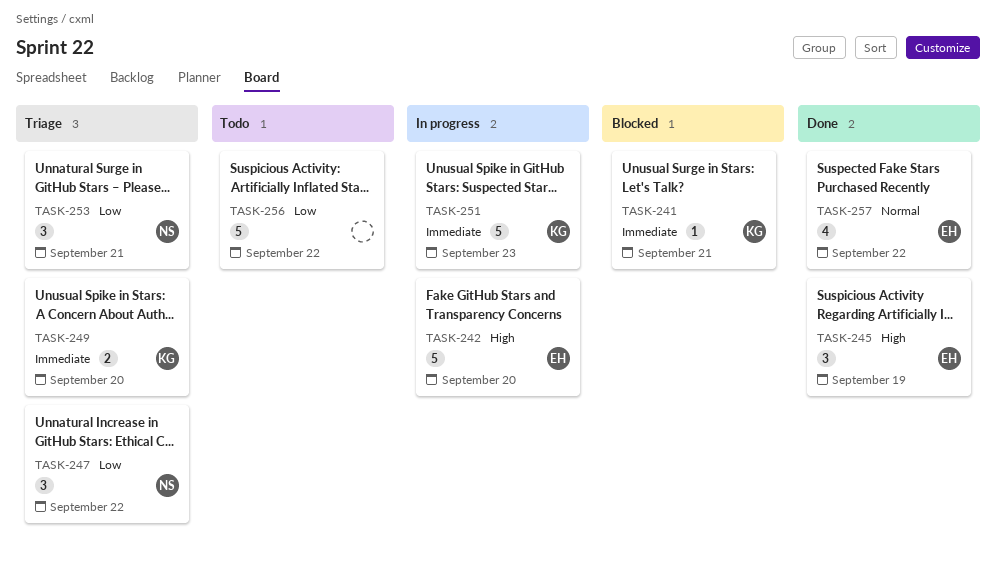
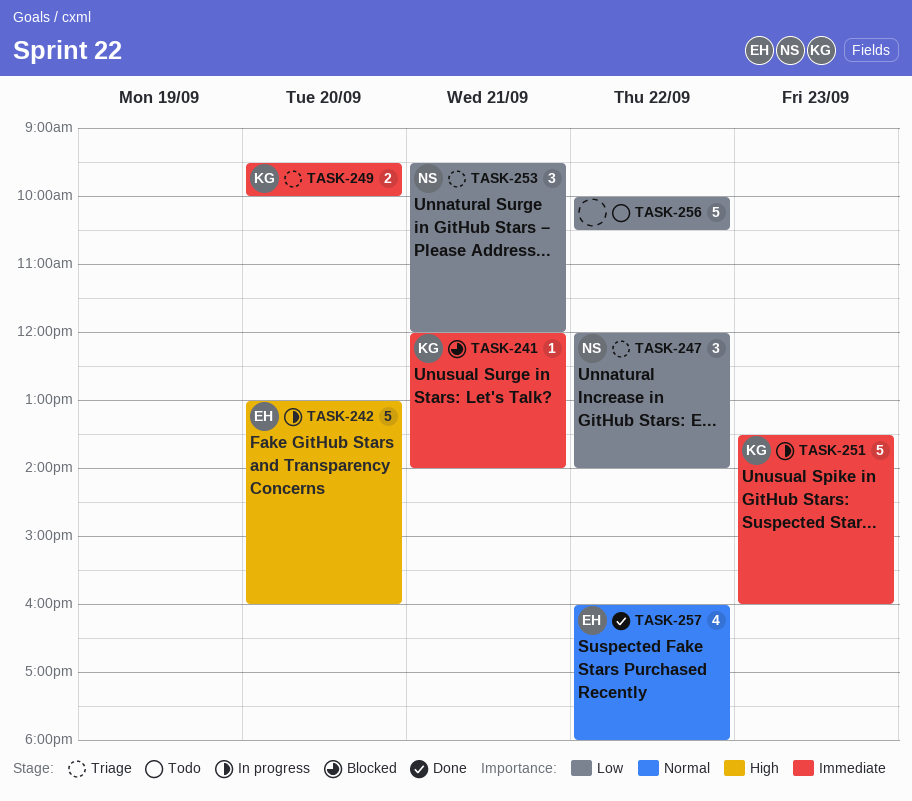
TASK-245: present -> none

